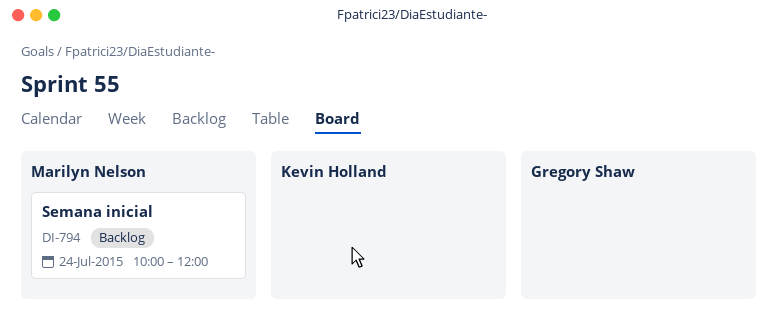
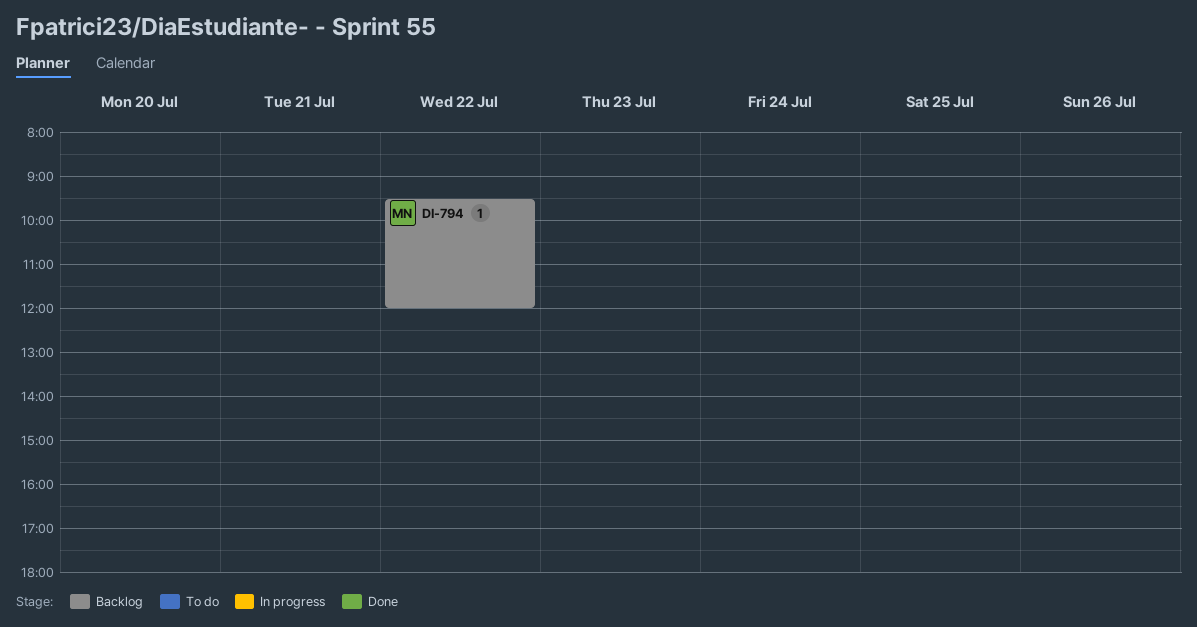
DI-794, day: Jul 24 -> Jul 22
DI-794, begins: 10:00 -> 09:30

